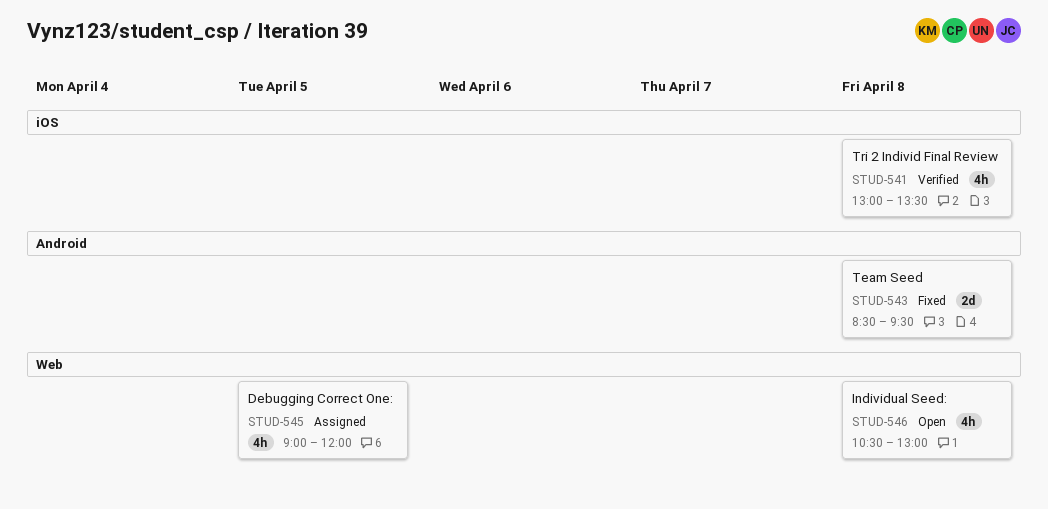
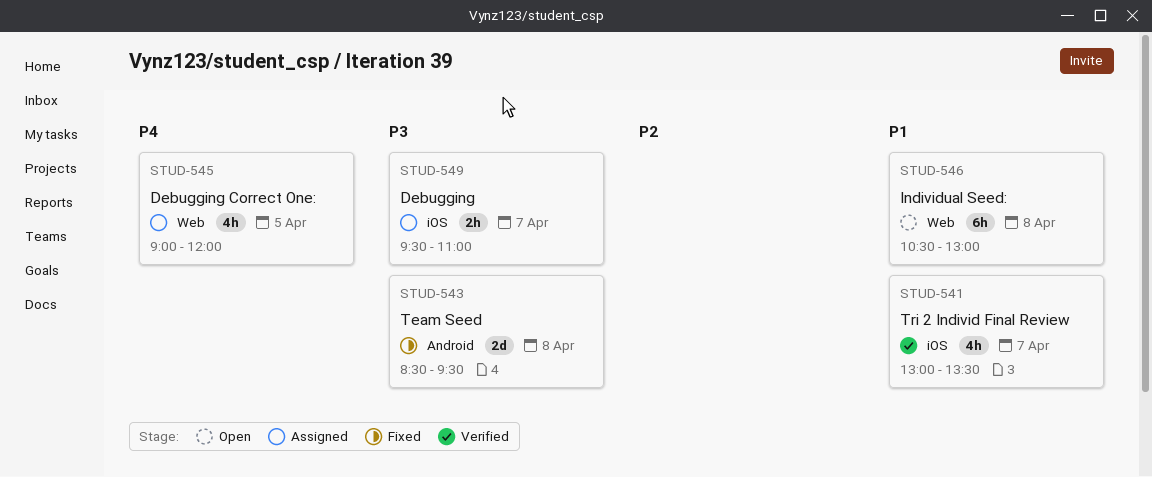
STUD-541, day: Apr 8 -> Apr 7
STUD-546, estimate: 4h -> 6h
STUD-549: none -> present

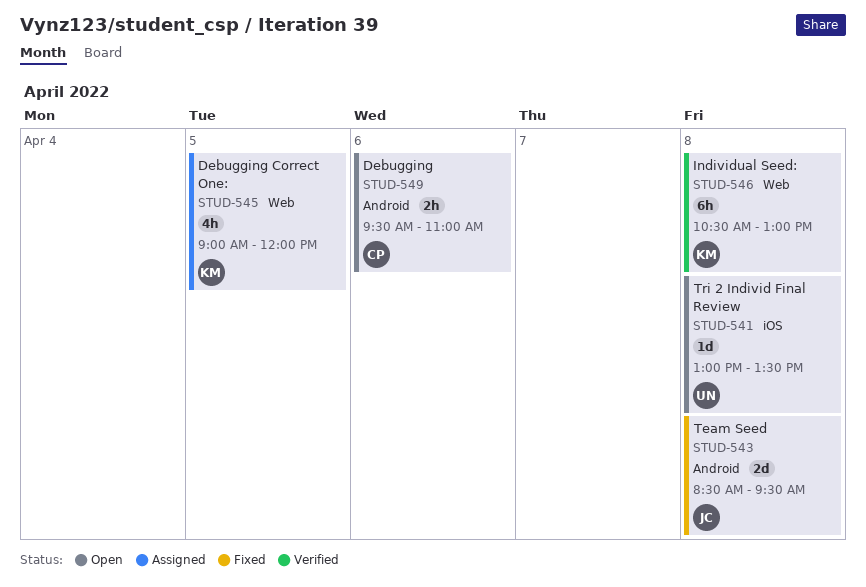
STUD-541, status: Verified -> Open
STUD-541, estimate: 4h -> 1d
STUD-541, day: Apr 7 -> Apr 8
STUD-546, status: Open -> Verified
STUD-549, status: Assigned -> Open
STUD-549, label: iOS -> Android
STUD-549, day: Apr 7 -> Apr 6

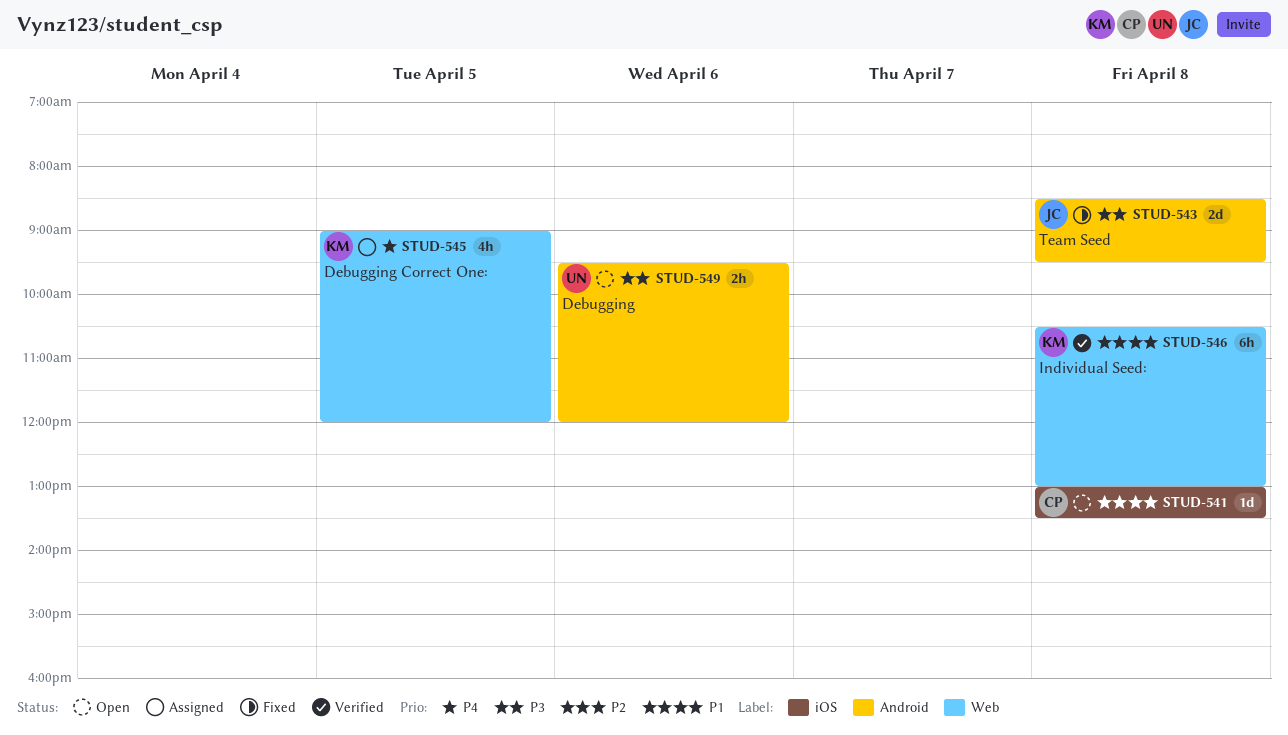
STUD-541, owner: UN -> CP
STUD-549, owner: CP -> UN
STUD-549, ends: 11:00 -> 12:00

